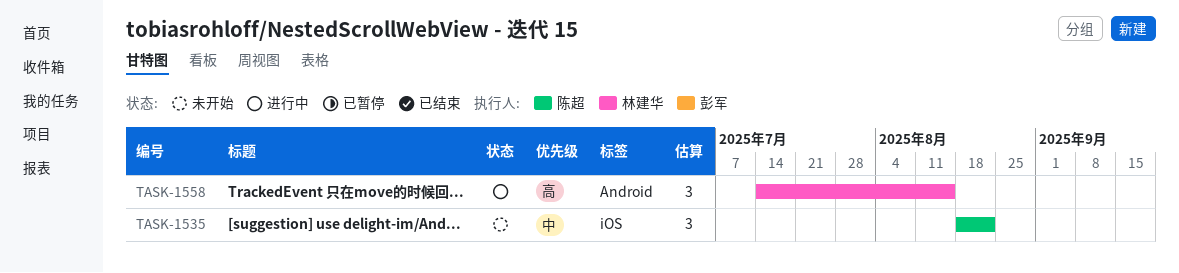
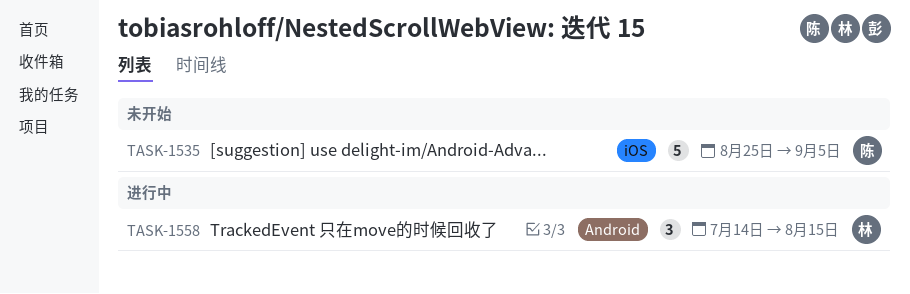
TASK-1535, estimate: 3 -> 5
TASK-1535, start: Aug 18 -> Aug 25
TASK-1535, due: Aug 22 -> Sep 5

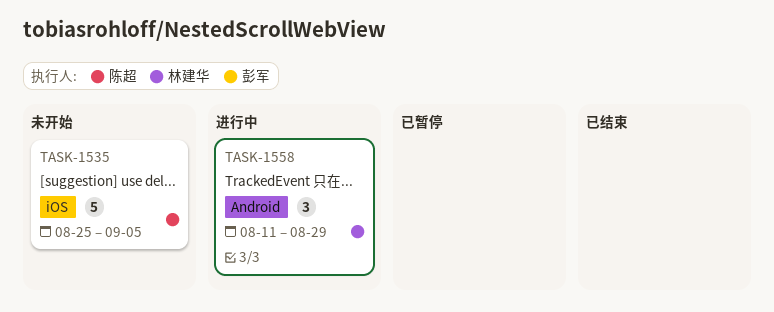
TASK-1558, start: Jul 14 -> Aug 11
TASK-1558, due: Aug 15 -> Aug 29

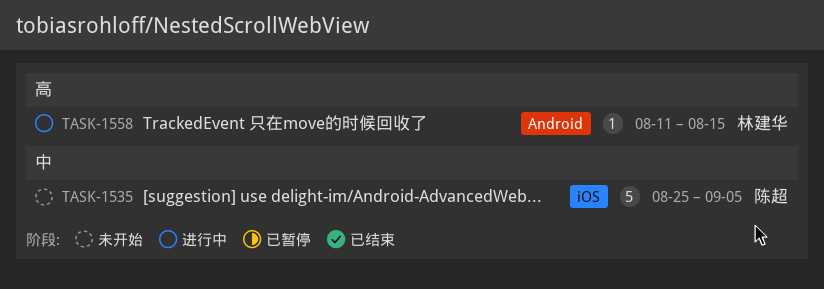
TASK-1558, estimate: 3 -> 1
TASK-1558, due: Aug 29 -> Aug 15

